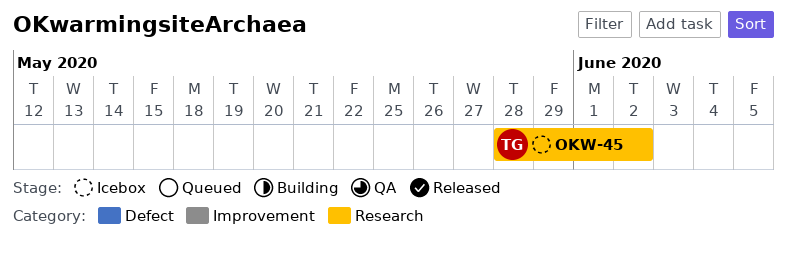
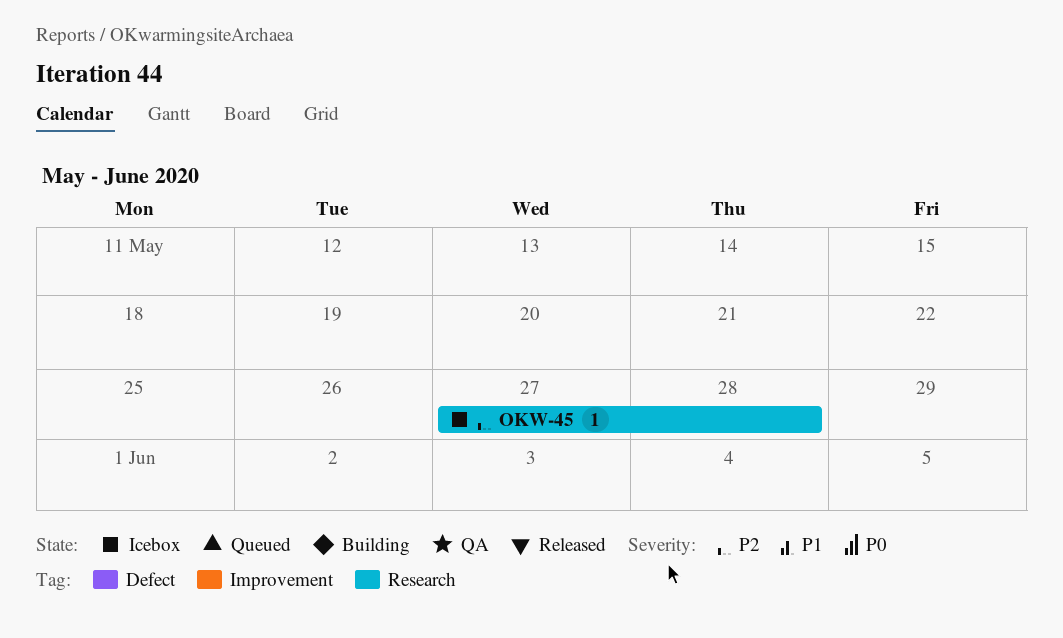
OKW-45, start: May 28 -> May 27
OKW-45, due: Jun 2 -> May 28

